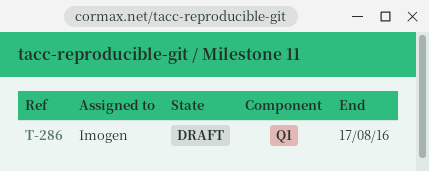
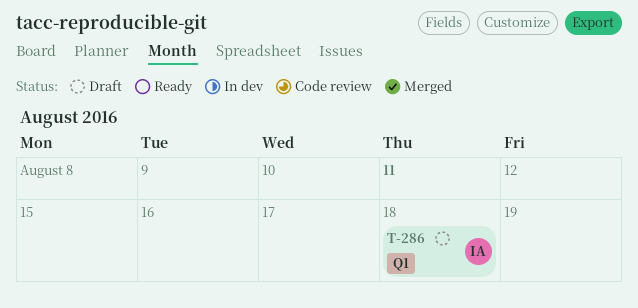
T-286, due: Aug 17 -> Aug 18

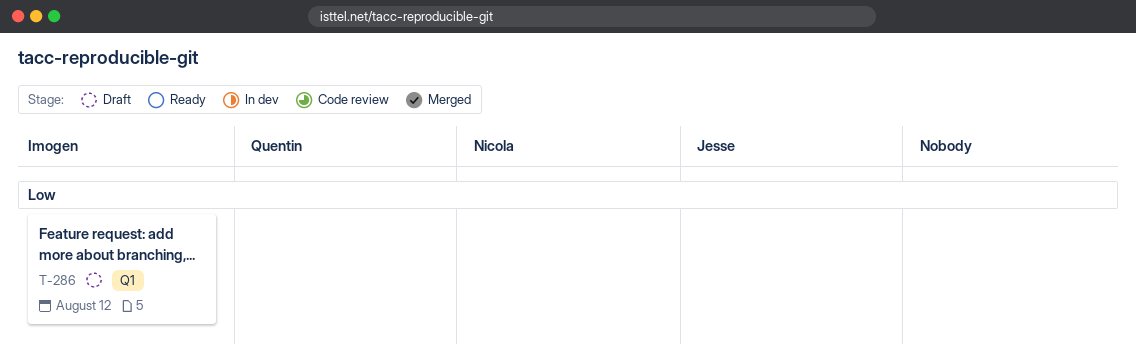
T-286, due: Aug 18 -> Aug 12

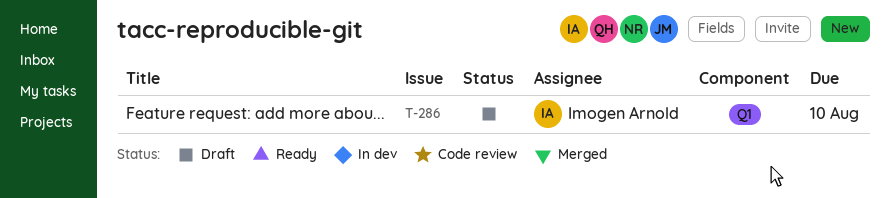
T-286, due: Aug 12 -> Aug 10

